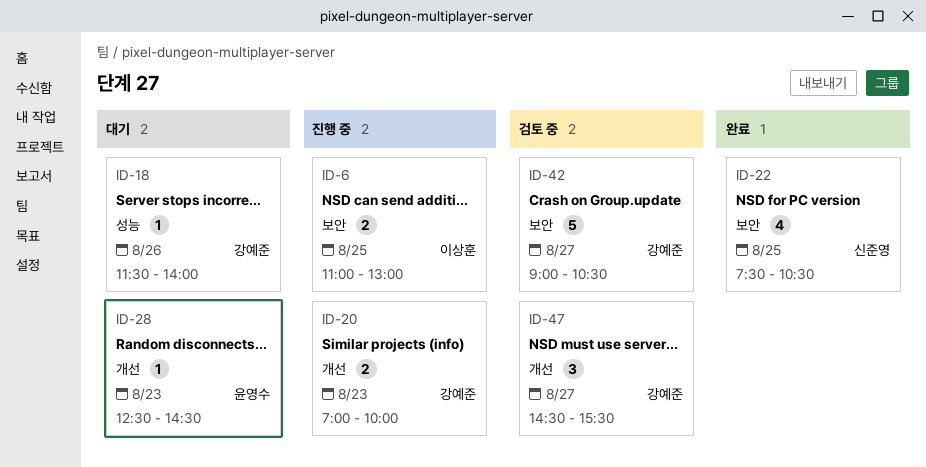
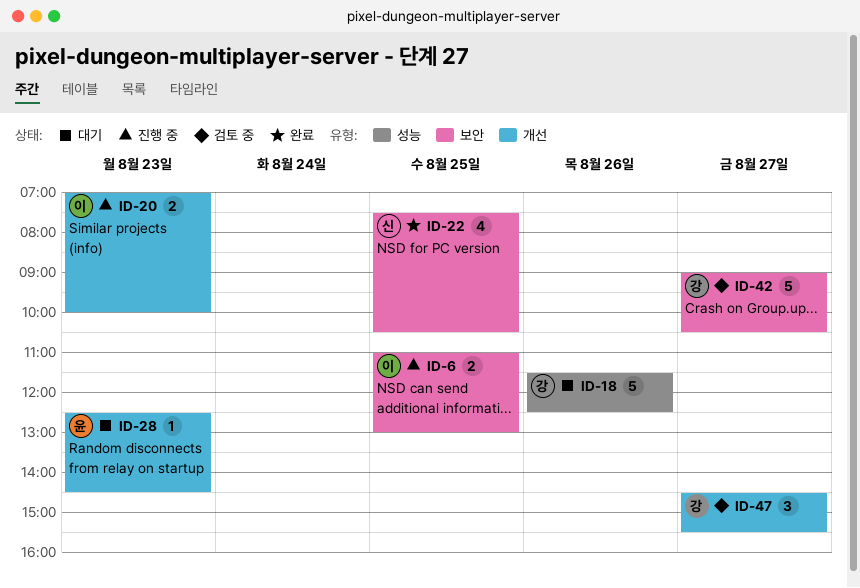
ID-18, estimate: 1 -> 5
ID-18, ends: 14:00 -> 12:30
ID-20, owner: 강예준 -> 이상훈

